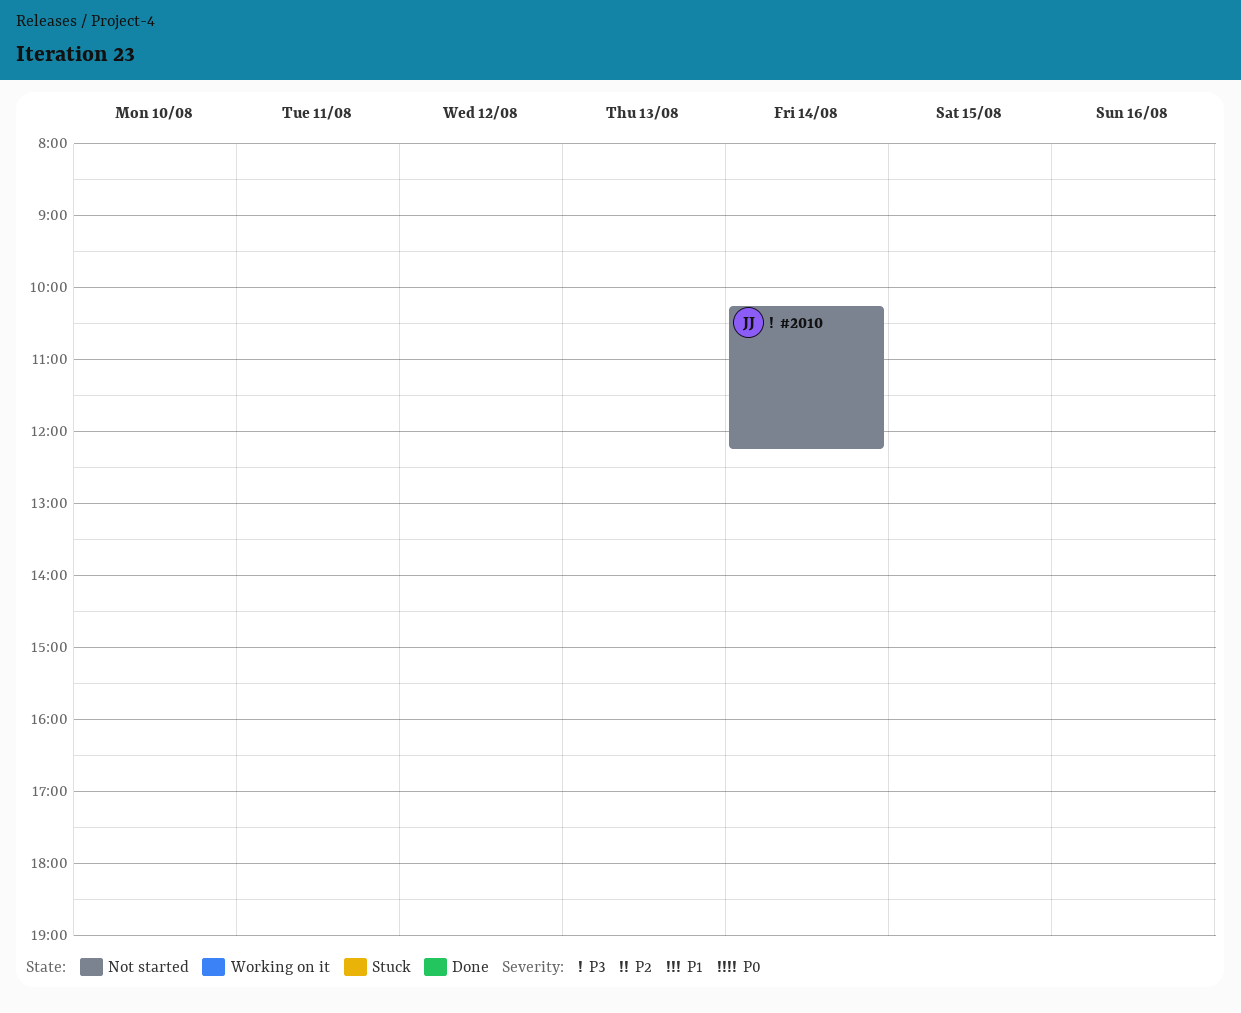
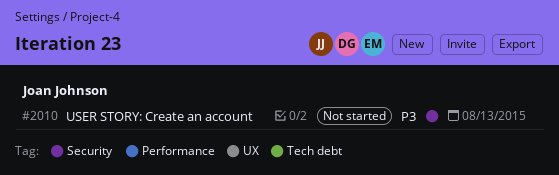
#2010, day: Aug 14 -> Aug 13

